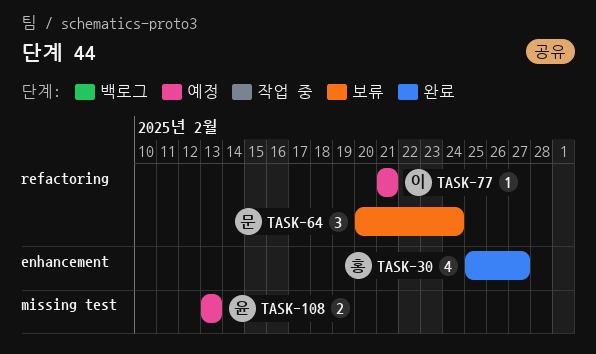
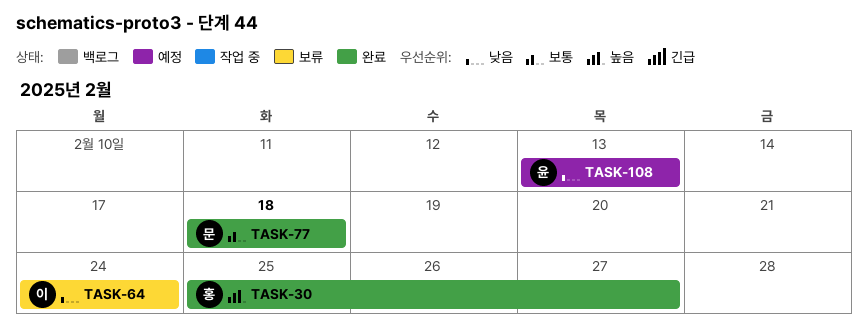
TASK-64, owner: 문 -> 이
TASK-64, start: Feb 20 -> Feb 24
TASK-77, status: 예정 -> 완료
TASK-77, owner: 이 -> 문
TASK-77, start: Feb 21 -> Feb 18
TASK-77, due: Feb 21 -> Feb 18

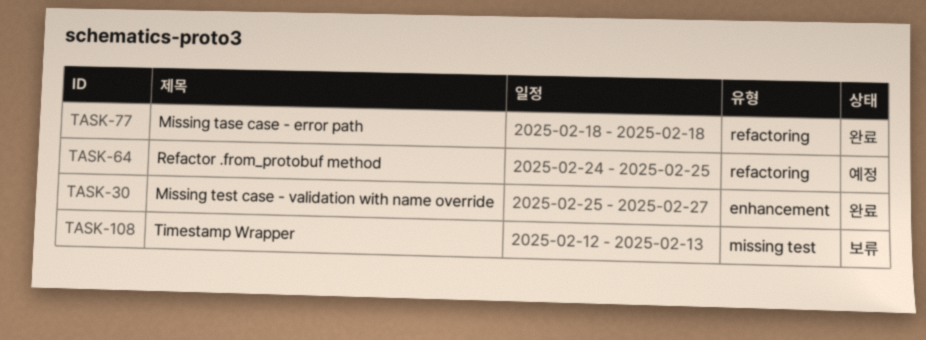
TASK-64, status: 보류 -> 예정
TASK-64, due: Feb 24 -> Feb 25
TASK-108, status: 예정 -> 보류
TASK-108, start: Feb 13 -> Feb 12

